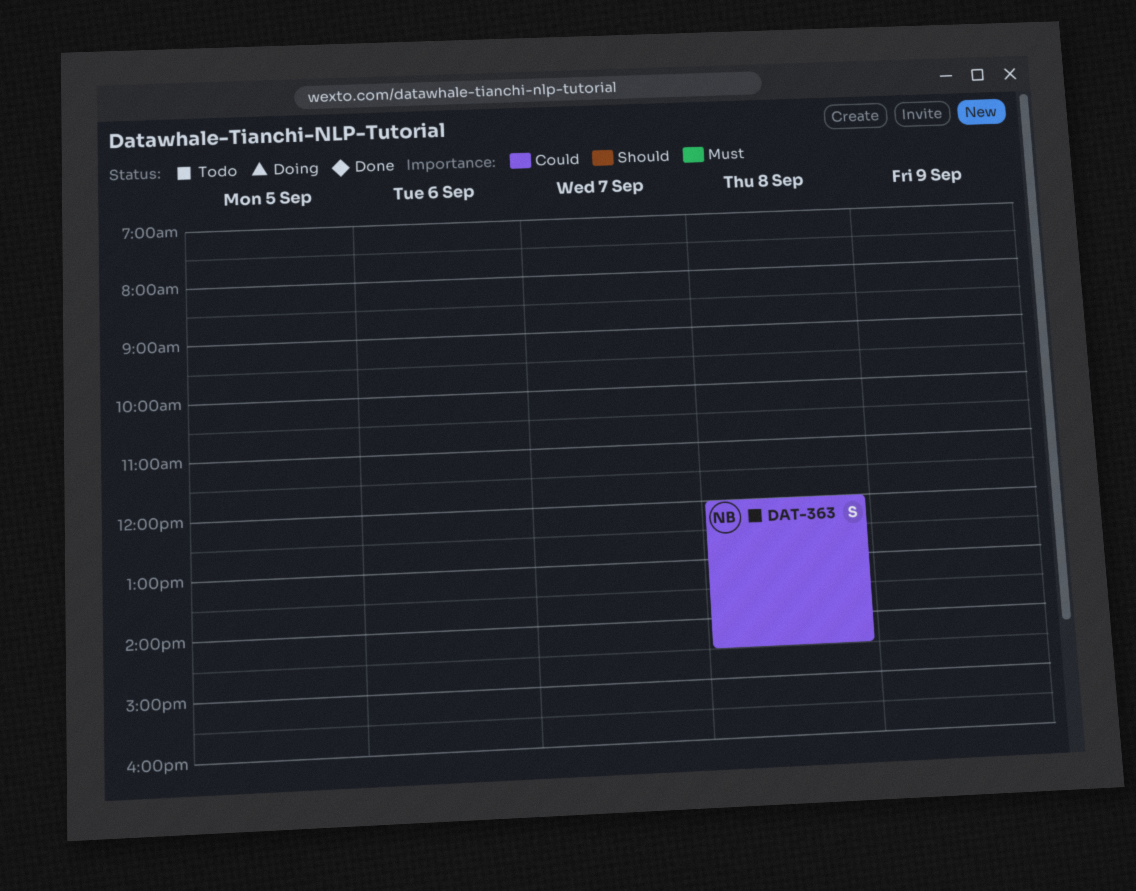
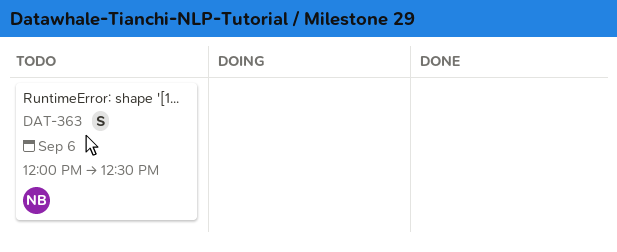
DAT-363, day: Sep 8 -> Sep 6
DAT-363, ends: 14:30 -> 12:30

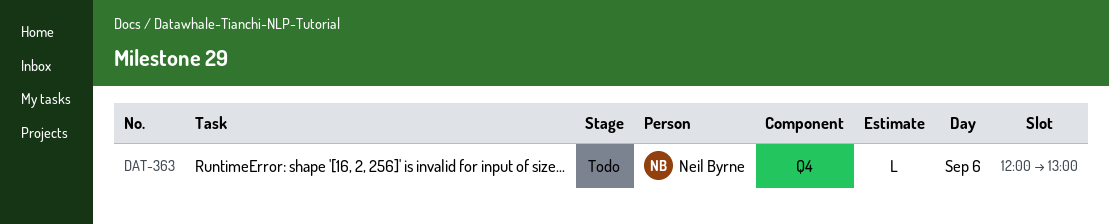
DAT-363, estimate: S -> L
DAT-363, ends: 12:30 -> 13:00

